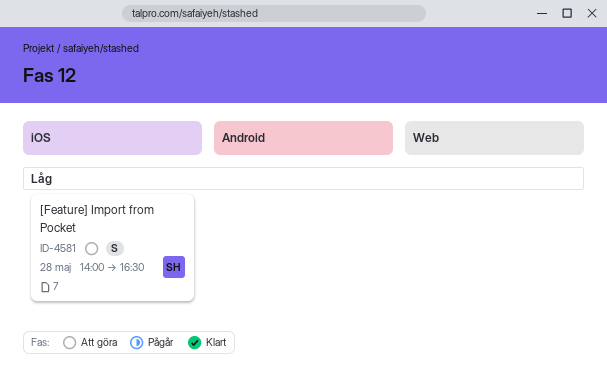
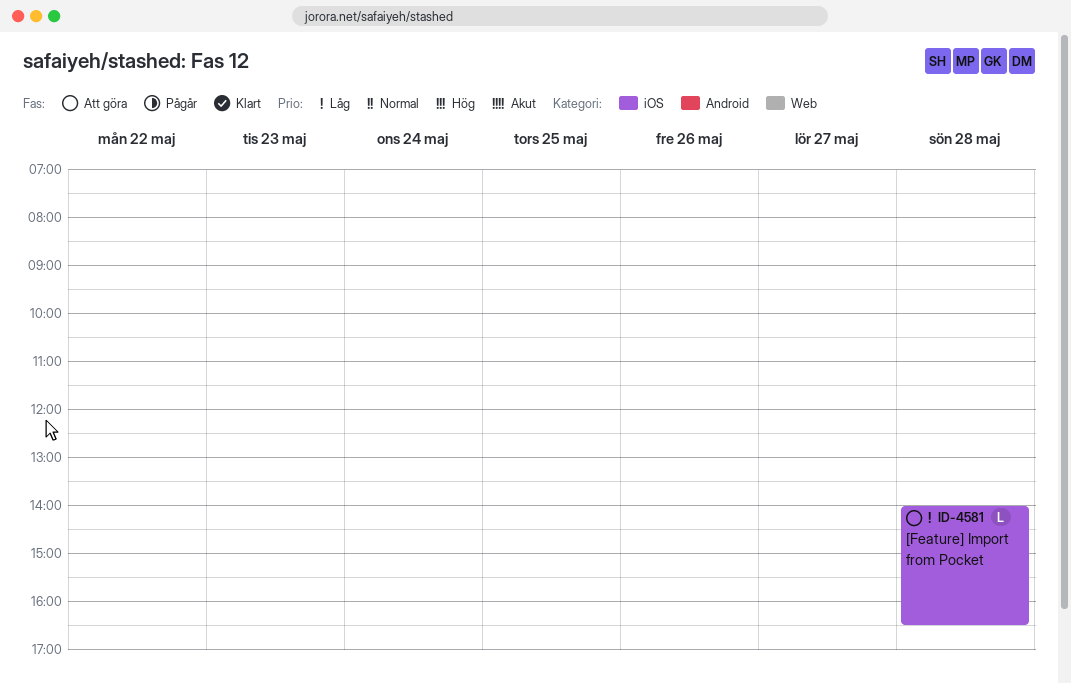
ID-4581, estimate: S -> L

